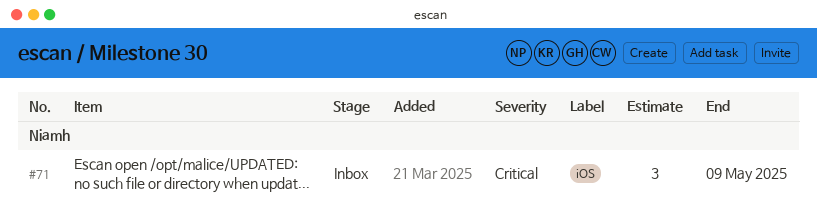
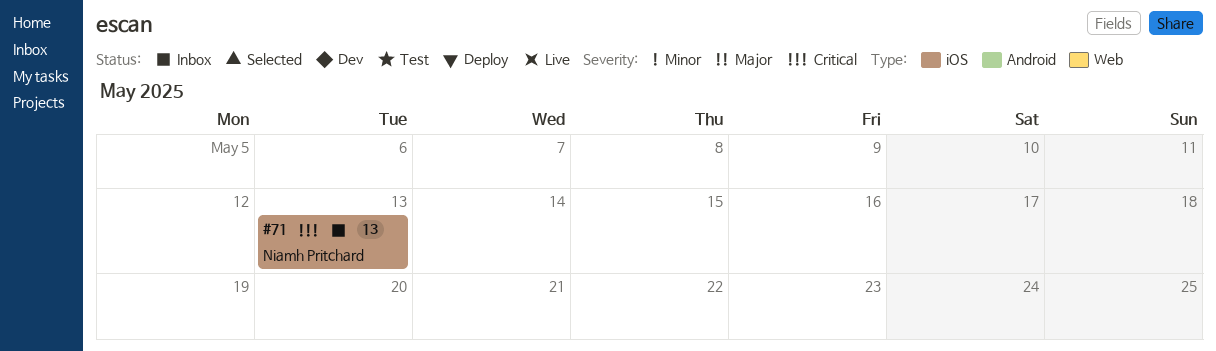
#71, estimate: 3 -> 13
#71, due: May 9 -> May 13

